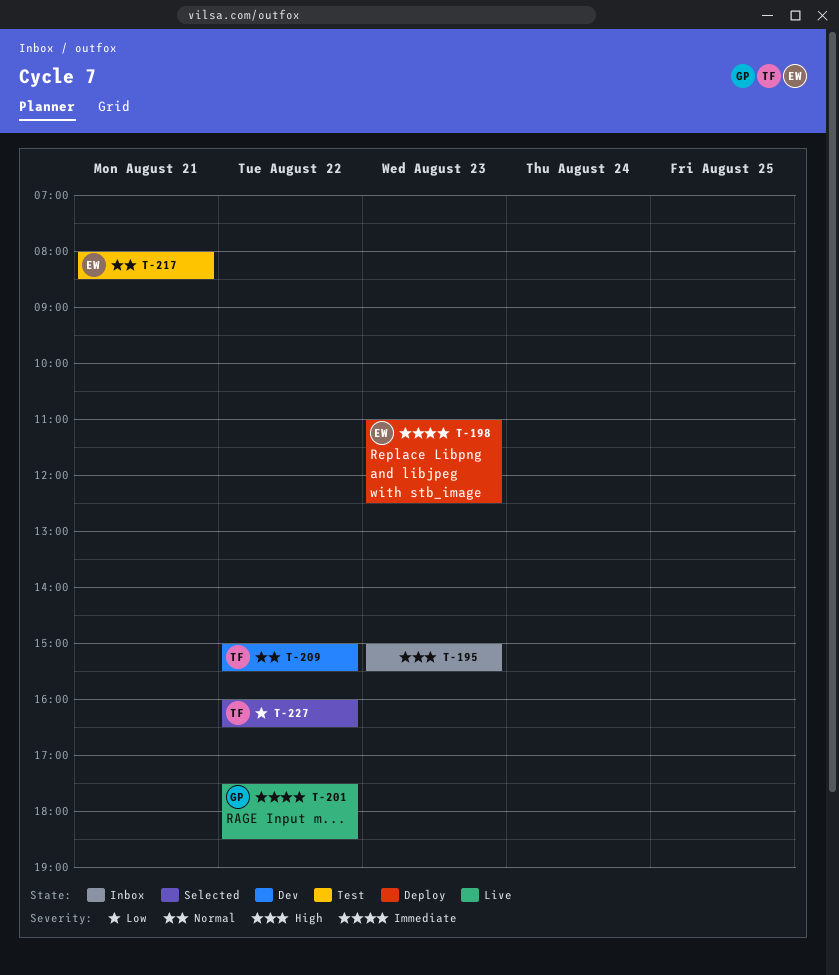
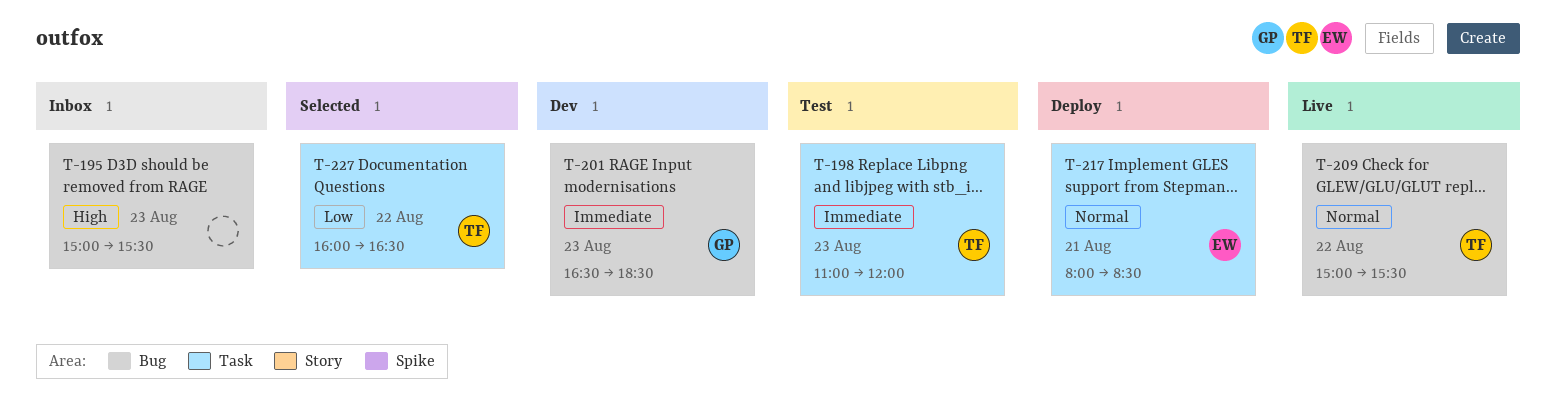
T-198, status: Deploy -> Test
T-198, owner: EW -> TF
T-198, ends: 12:30 -> 12:00
T-201, status: Live -> Dev
T-201, day: Aug 22 -> Aug 23
T-201, begins: 17:30 -> 16:30
T-209, status: Dev -> Live
T-217, status: Test -> Deploy

